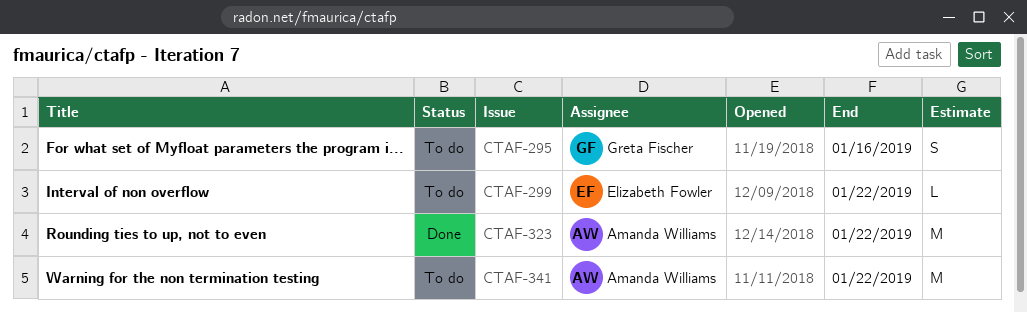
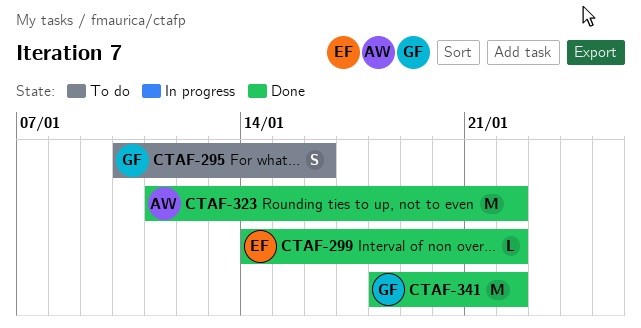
CTAF-299, status: To do -> Done
CTAF-341, status: To do -> Done
CTAF-341, owner: Amanda Williams -> Greta Fischer

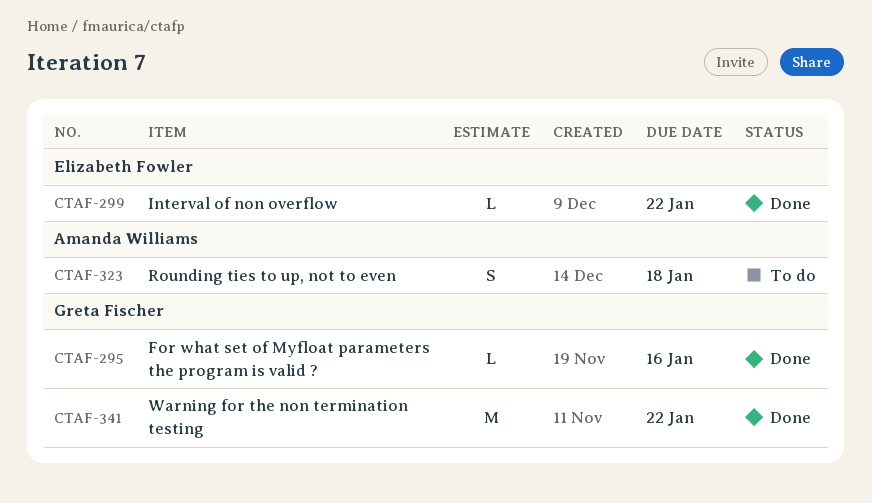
CTAF-295, status: To do -> Done
CTAF-295, estimate: S -> L
CTAF-323, status: Done -> To do
CTAF-323, estimate: M -> S
CTAF-323, due: Jan 22 -> Jan 18

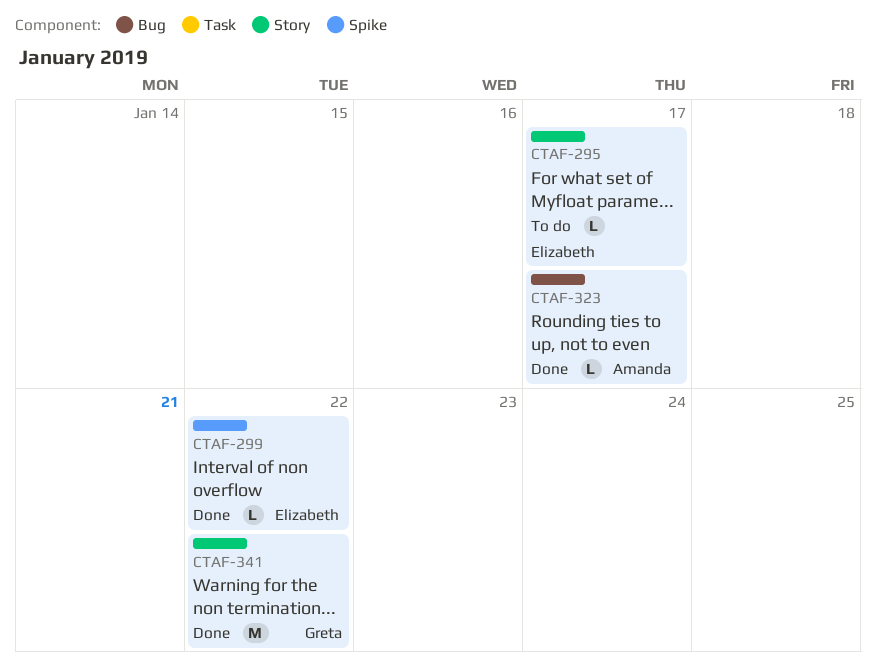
CTAF-295, status: Done -> To do
CTAF-295, owner: Greta Fischer -> Elizabeth Fowler
CTAF-295, due: Jan 16 -> Jan 17
CTAF-323, status: To do -> Done
CTAF-323, estimate: S -> L
CTAF-323, due: Jan 18 -> Jan 17

